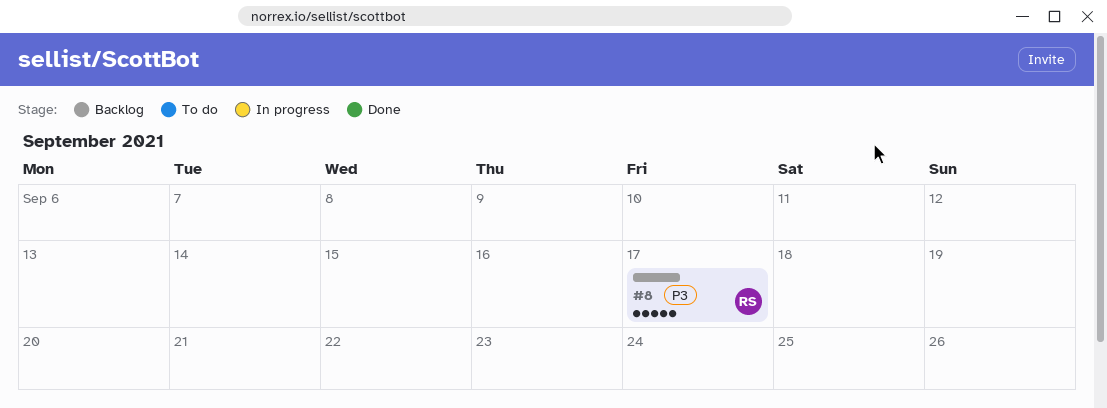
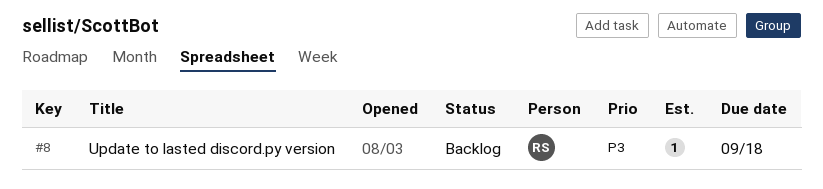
#8, estimate: 5 -> 1
#8, due: Sep 17 -> Sep 18

